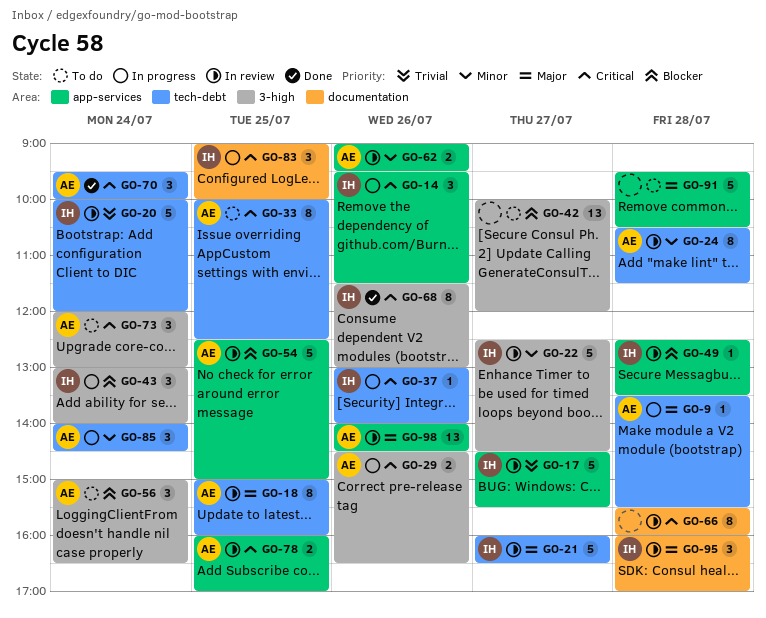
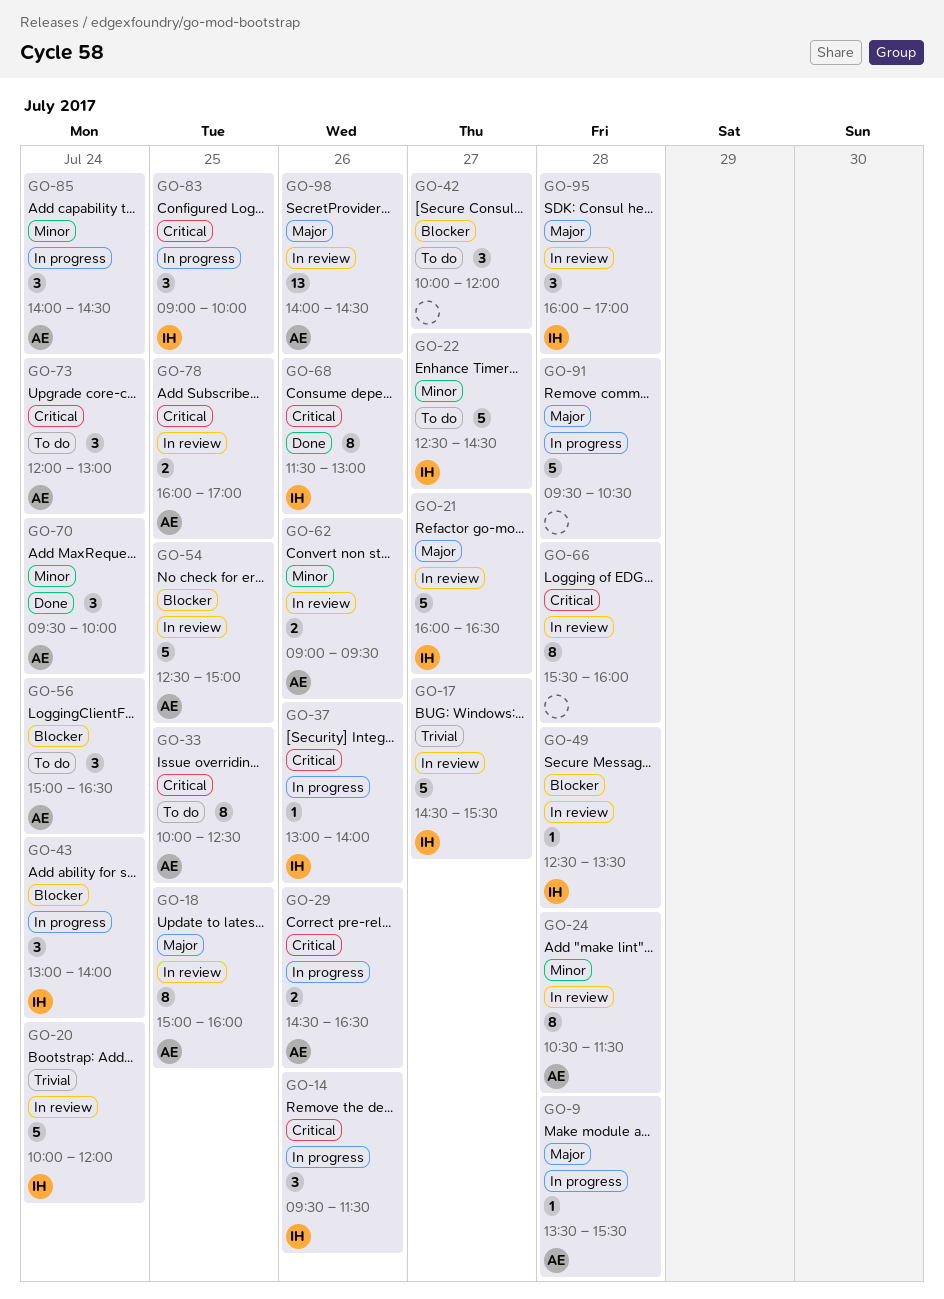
GO-22, status: In review -> To do
GO-42, estimate: 13 -> 3
GO-70, priority: Critical -> Minor
GO-91, status: To do -> In progress

